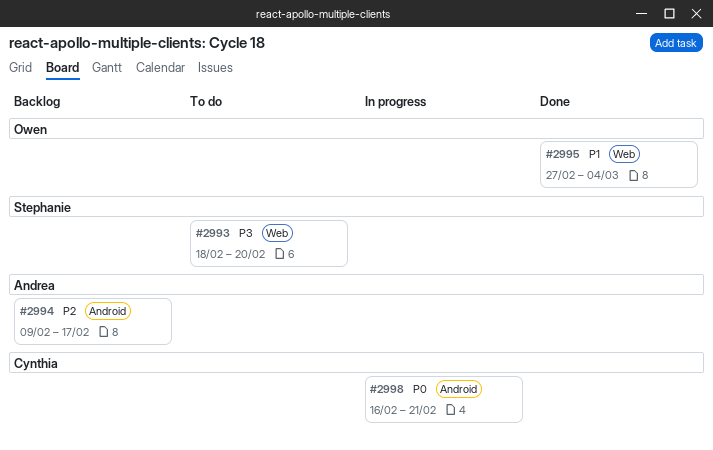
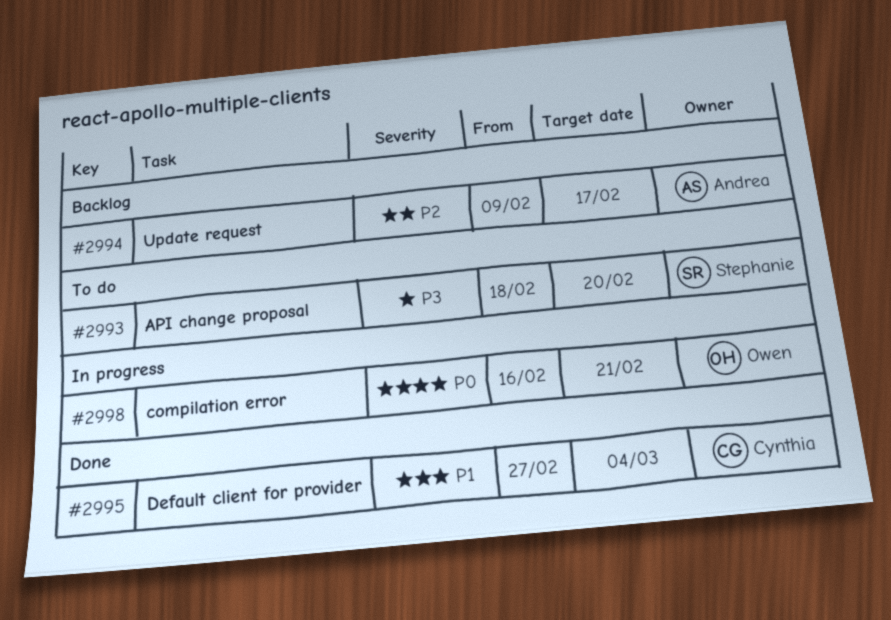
#2995, owner: Owen -> Cynthia
#2998, owner: Cynthia -> Owen

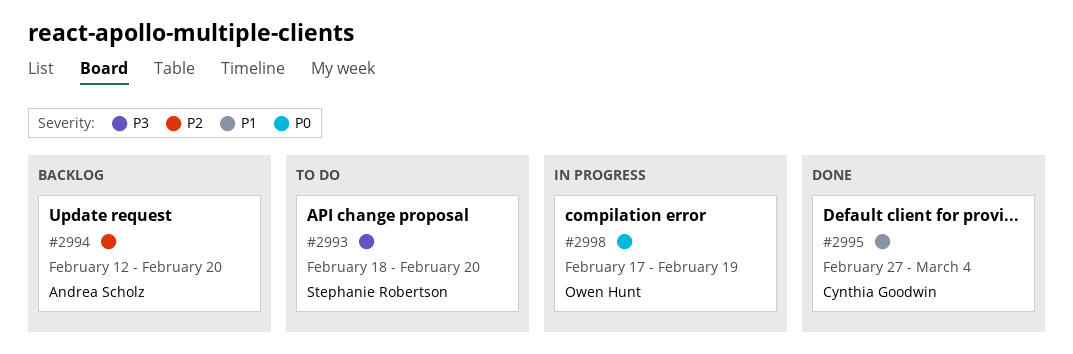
#2994, start: Feb 9 -> Feb 12
#2994, due: Feb 17 -> Feb 20
#2998, start: Feb 16 -> Feb 17
#2998, due: Feb 21 -> Feb 19

